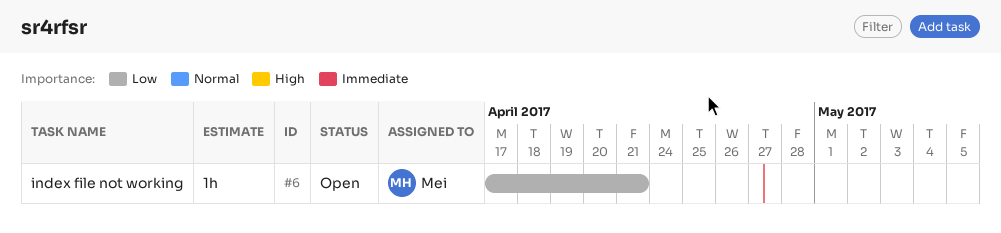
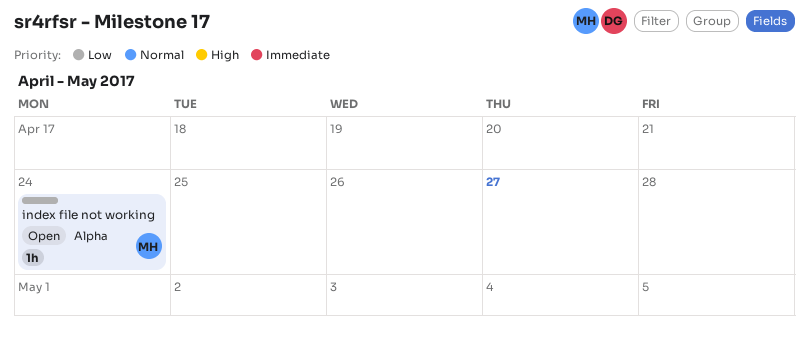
index file not working, due: Apr 21 -> Apr 24

